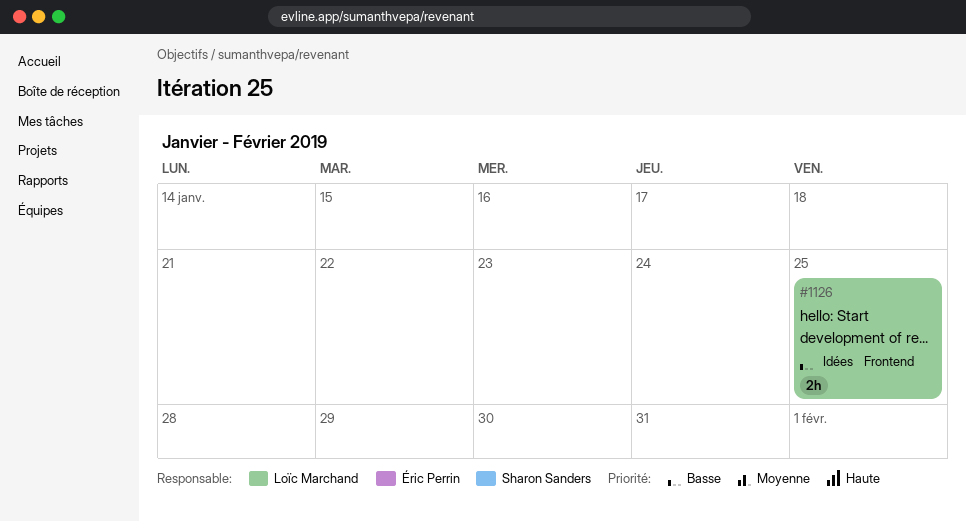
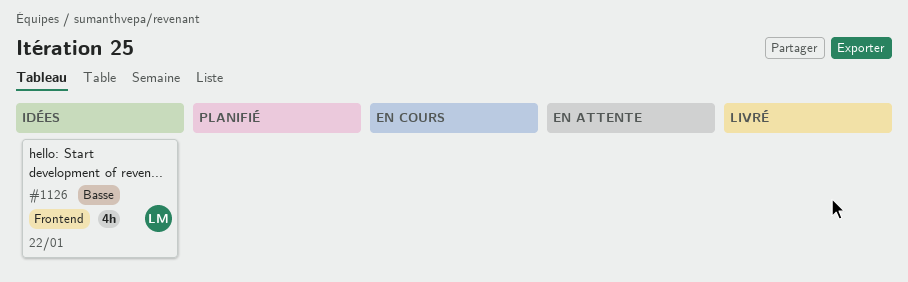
#1126, estimate: 2h -> 4h
#1126, due: Jan 25 -> Jan 22

